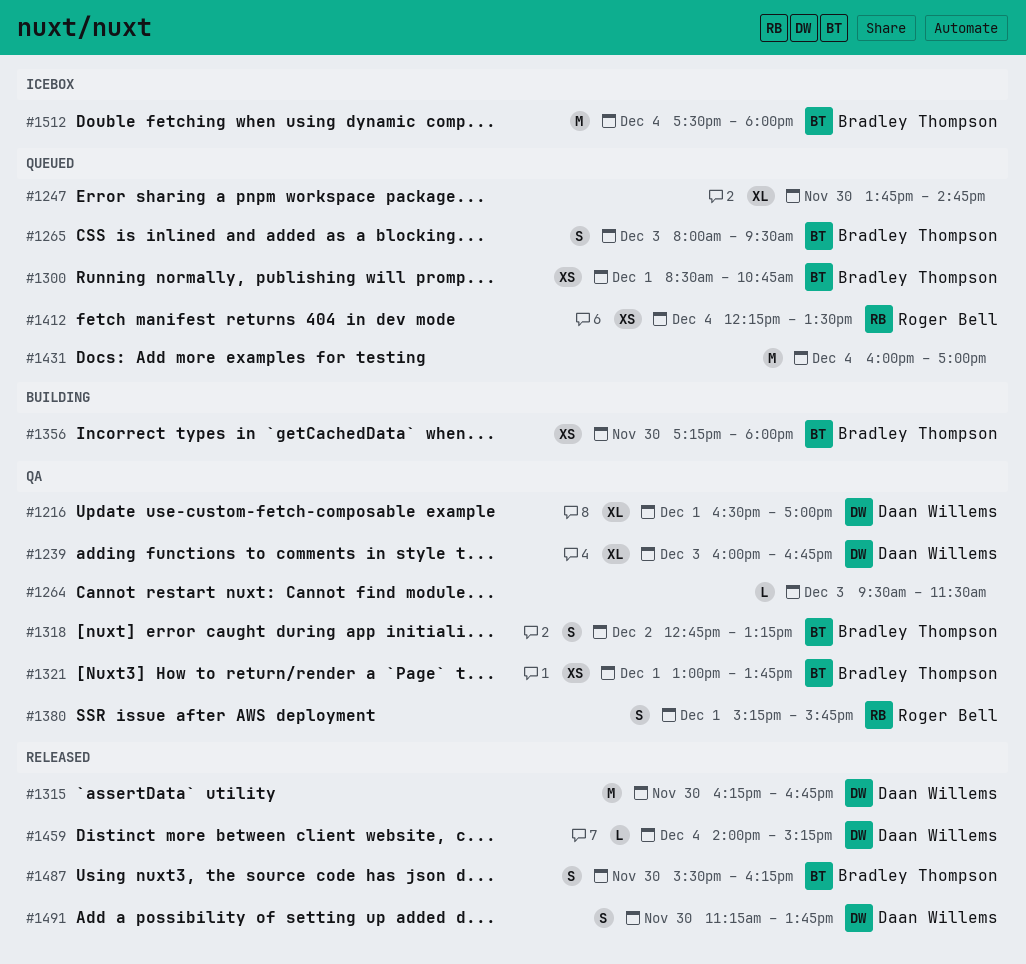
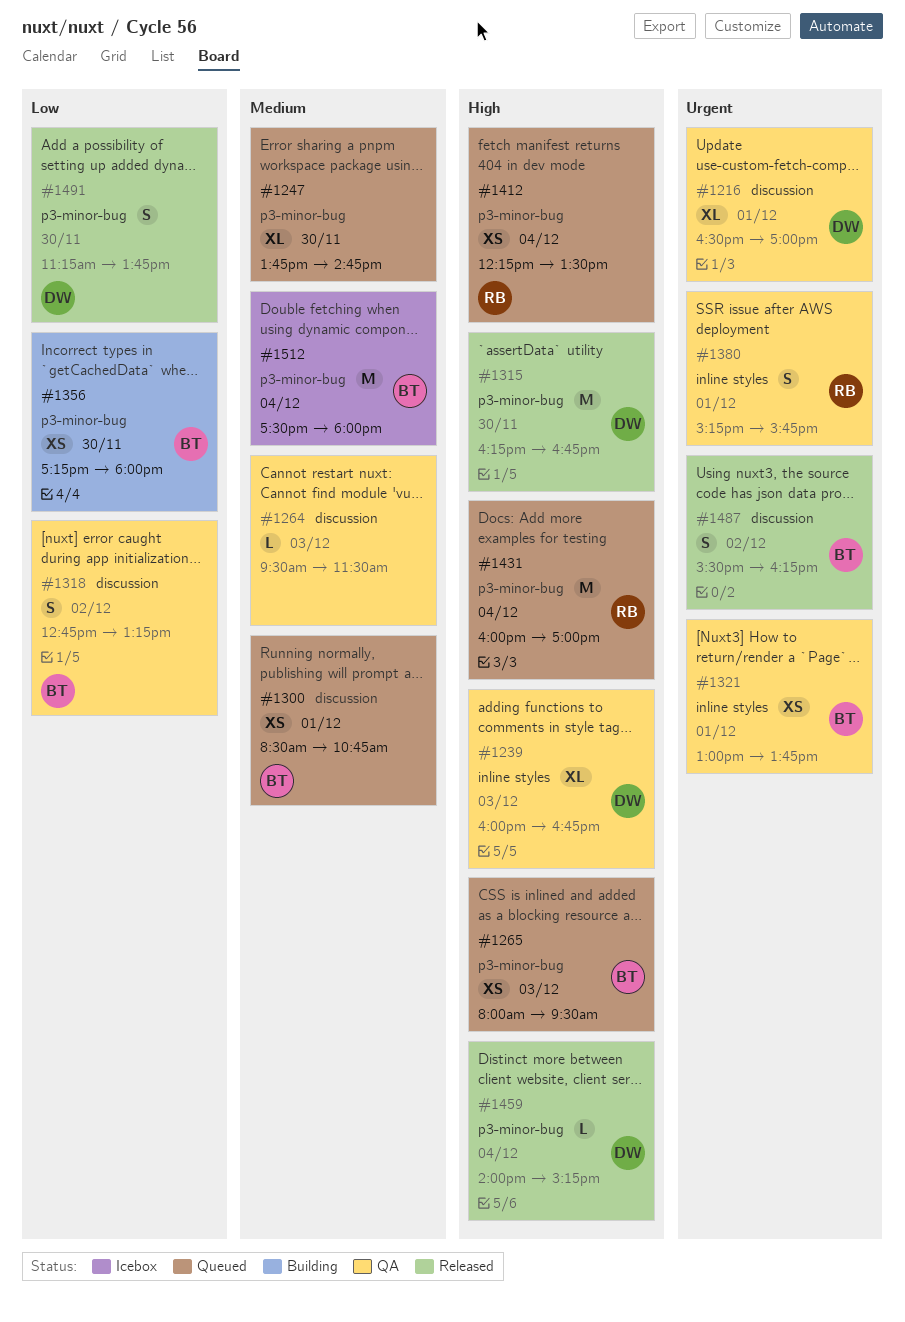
#1265, estimate: S -> XS
#1431, owner: none -> Roger Bell
#1487, day: Nov 30 -> Dec 2

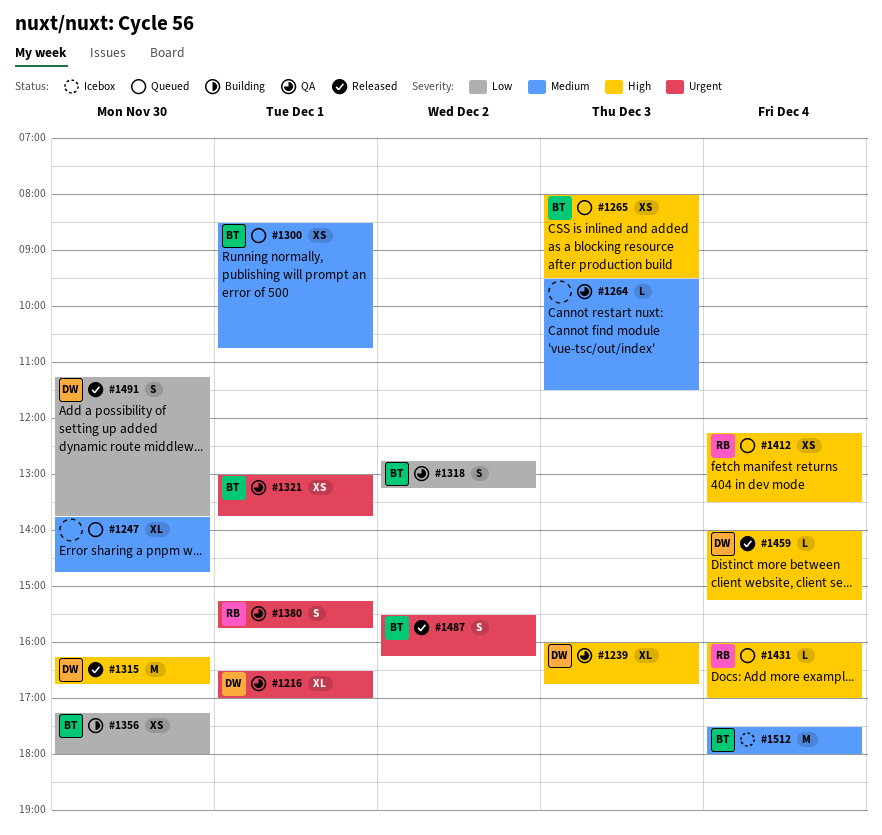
#1431, estimate: M -> L

